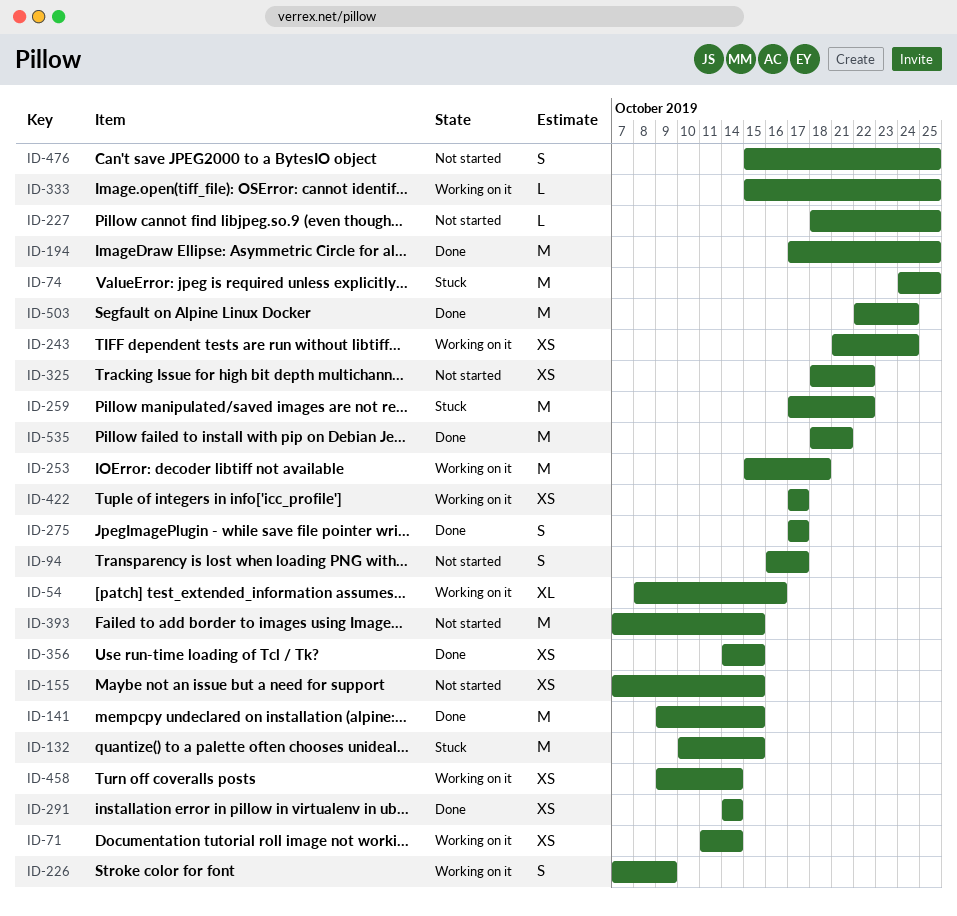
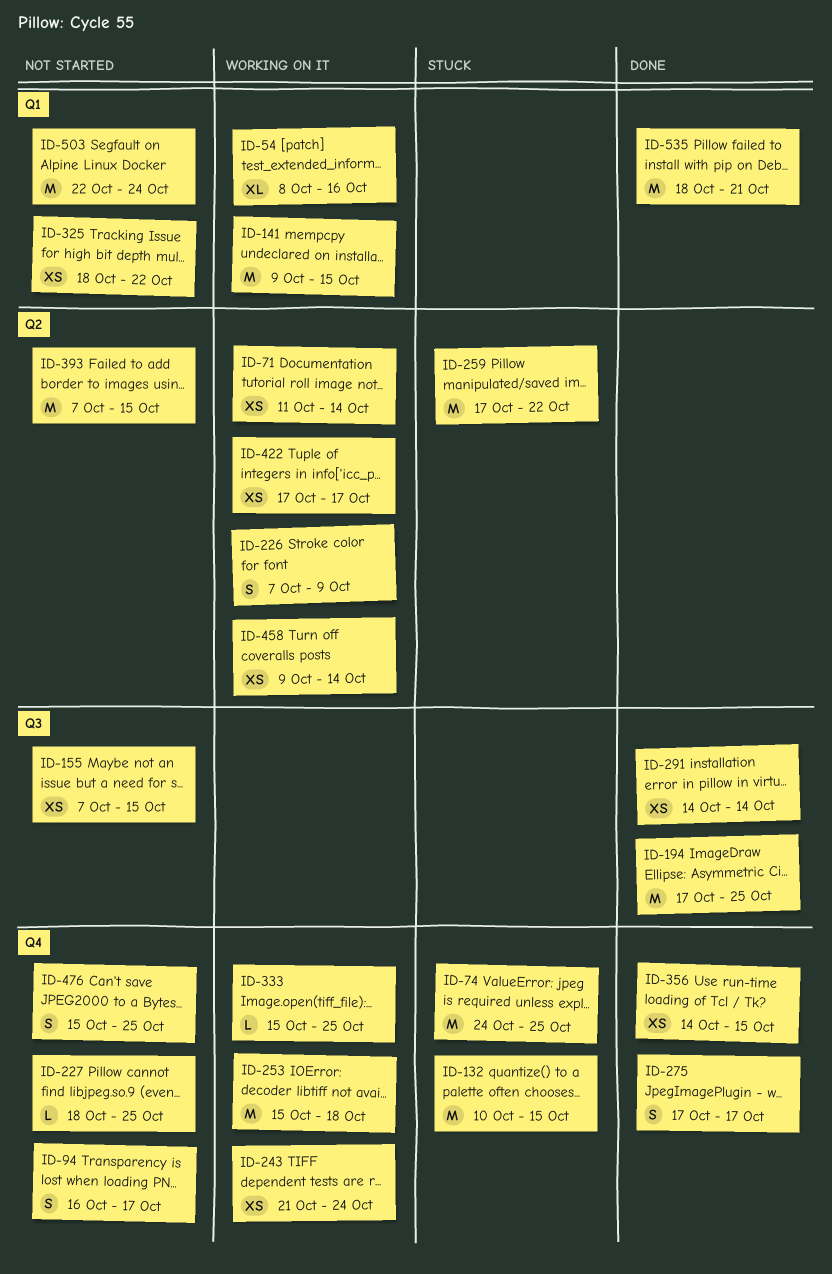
ID-141, status: Done -> Working on it
ID-503, status: Done -> Not started

